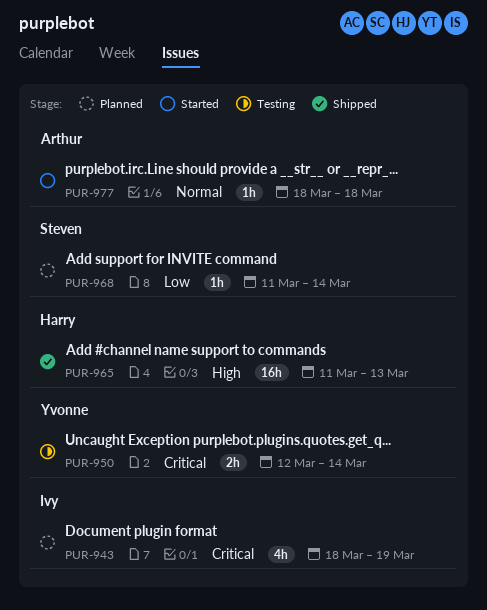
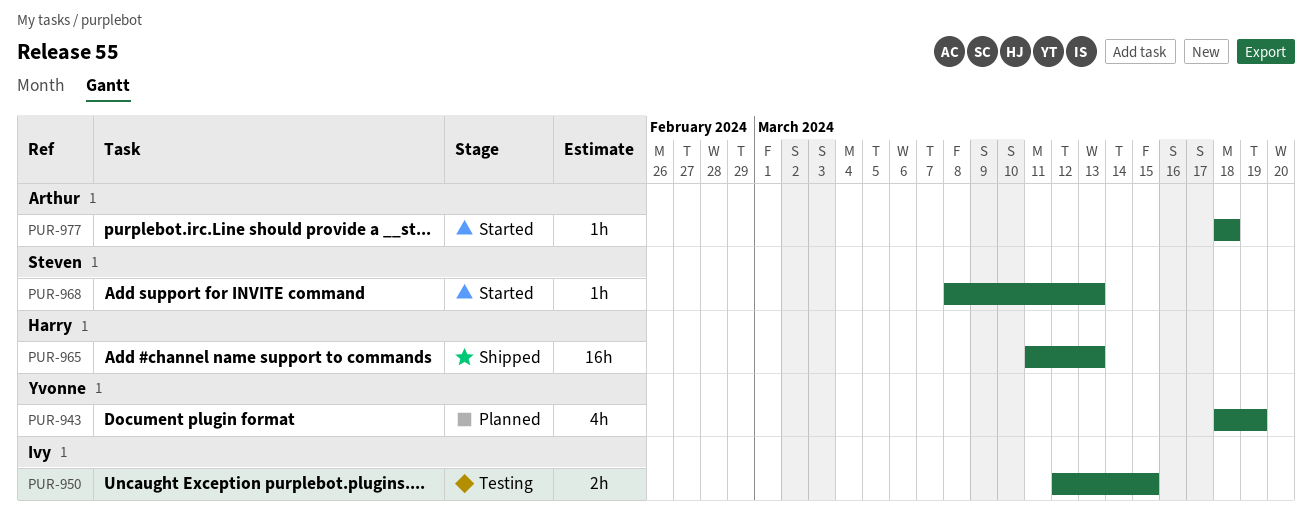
PUR-943, owner: Ivy -> Yvonne
PUR-950, owner: Yvonne -> Ivy
PUR-950, due: Mar 14 -> Mar 15
PUR-968, status: Planned -> Started
PUR-968, start: Mar 11 -> Mar 8
PUR-968, due: Mar 14 -> Mar 13

